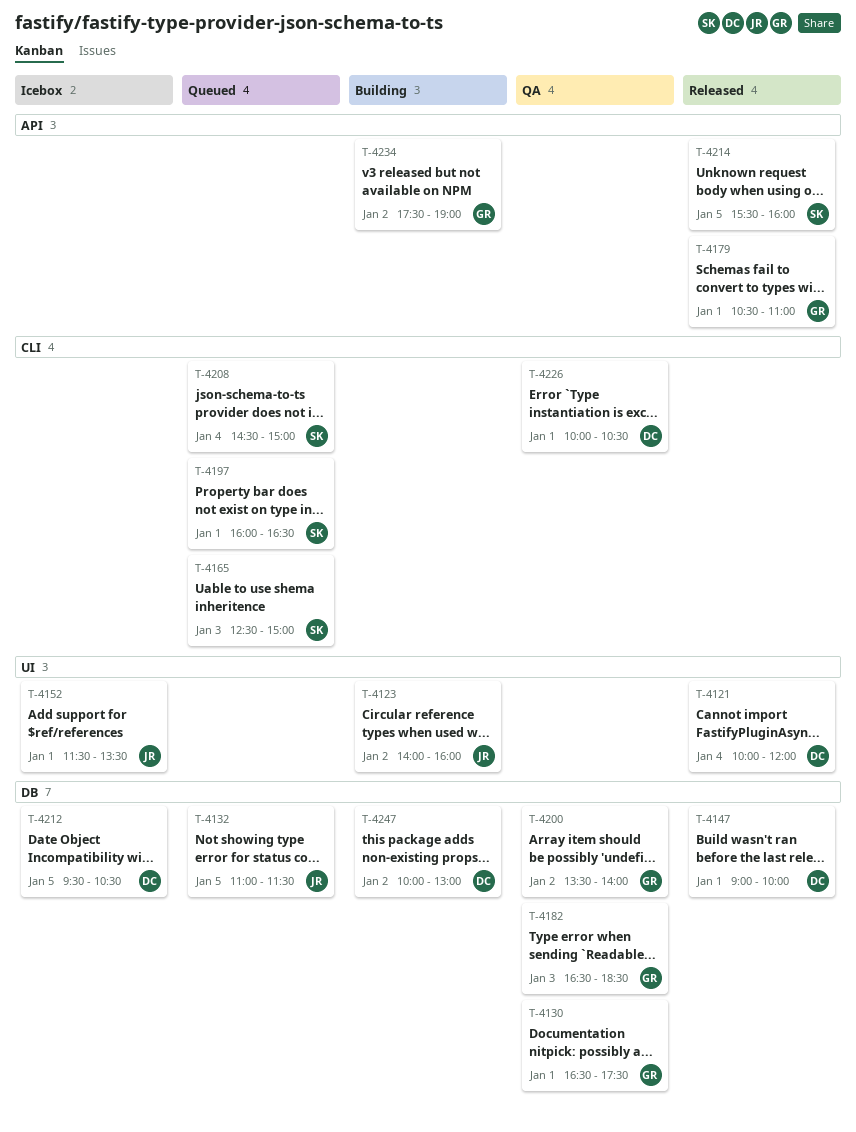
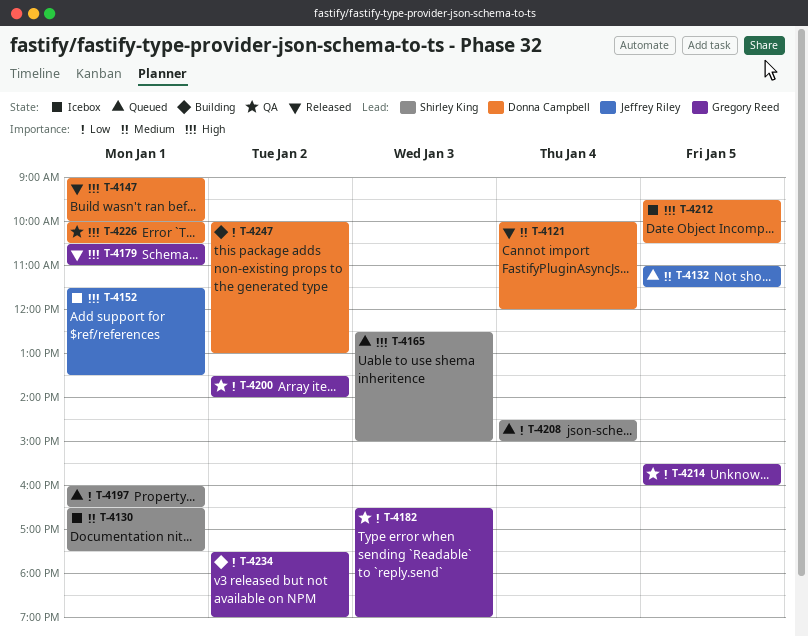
T-4123: present -> none
T-4130, status: QA -> Icebox
T-4130, owner: Gregory Reed -> Shirley King
T-4182, ends: 18:30 -> 19:00
T-4214, status: Released -> QA
T-4214, owner: Shirley King -> Gregory Reed

